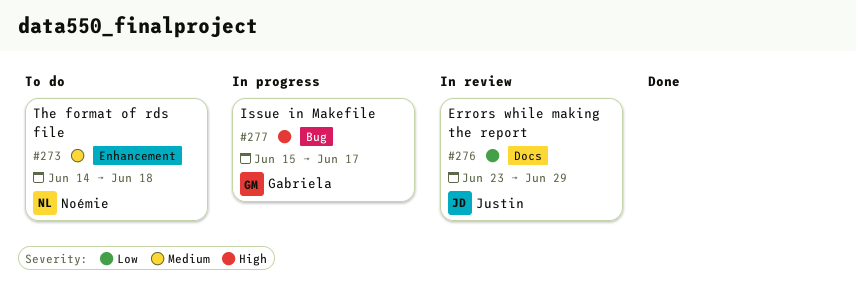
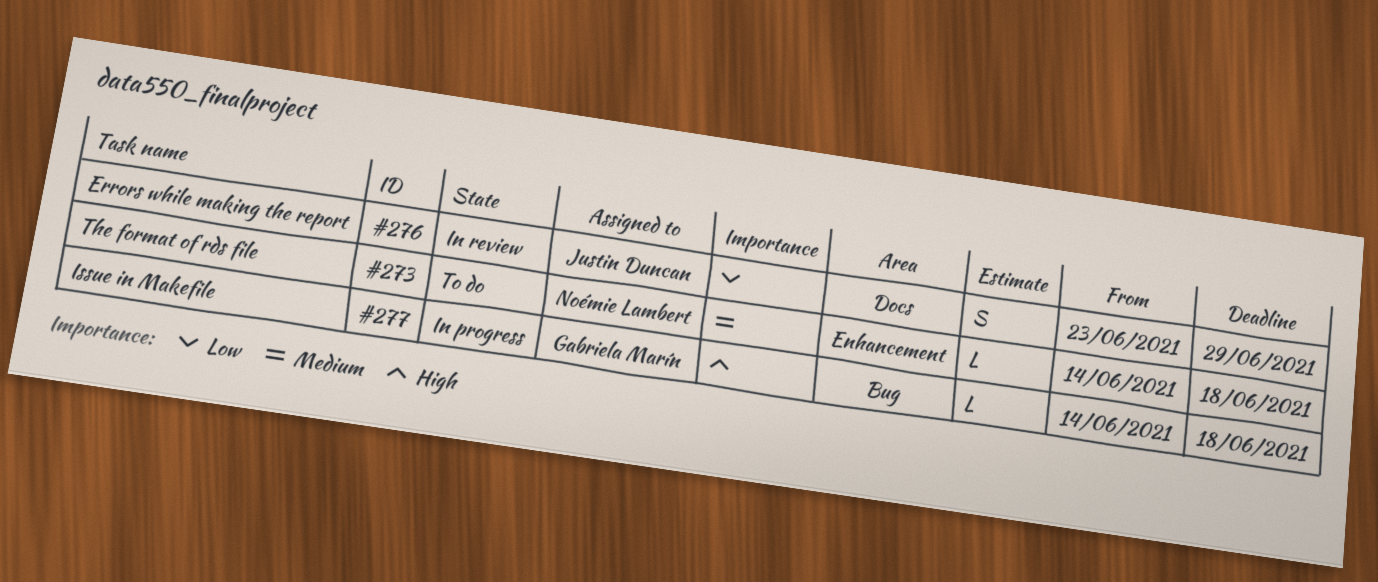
#277, start: Jun 15 -> Jun 14
#277, due: Jun 17 -> Jun 18

